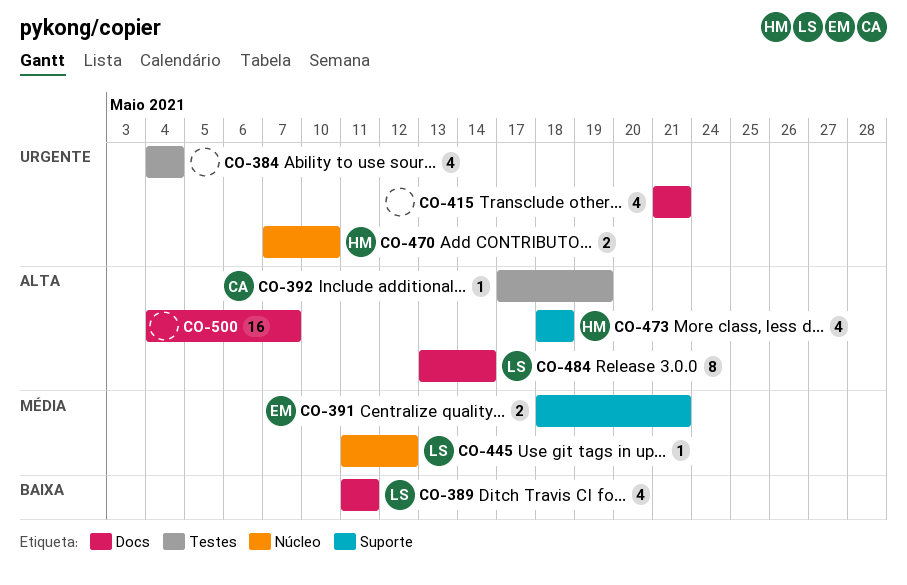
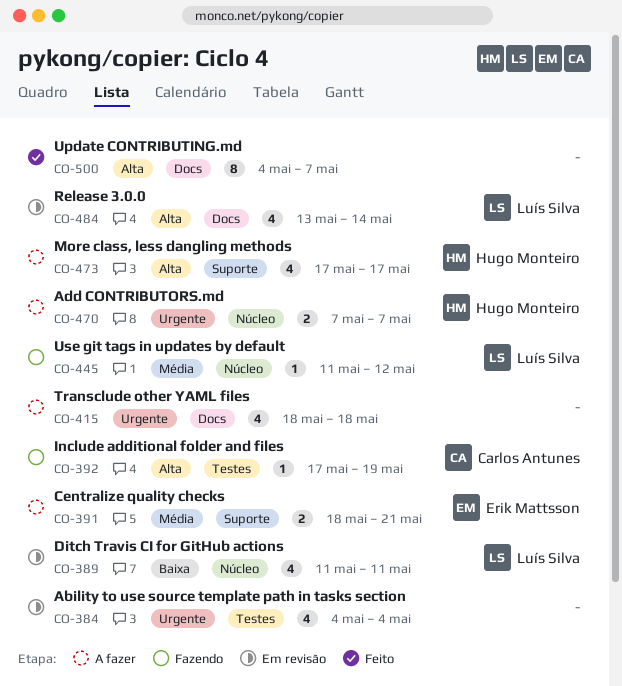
CO-389, label: Docs -> Núcleo
CO-415, start: May 21 -> May 18
CO-415, due: May 21 -> May 18
CO-470, due: May 10 -> May 7
CO-473, start: May 18 -> May 17
CO-473, due: May 18 -> May 17
CO-484, estimate: 8 -> 4
CO-500, estimate: 16 -> 8

